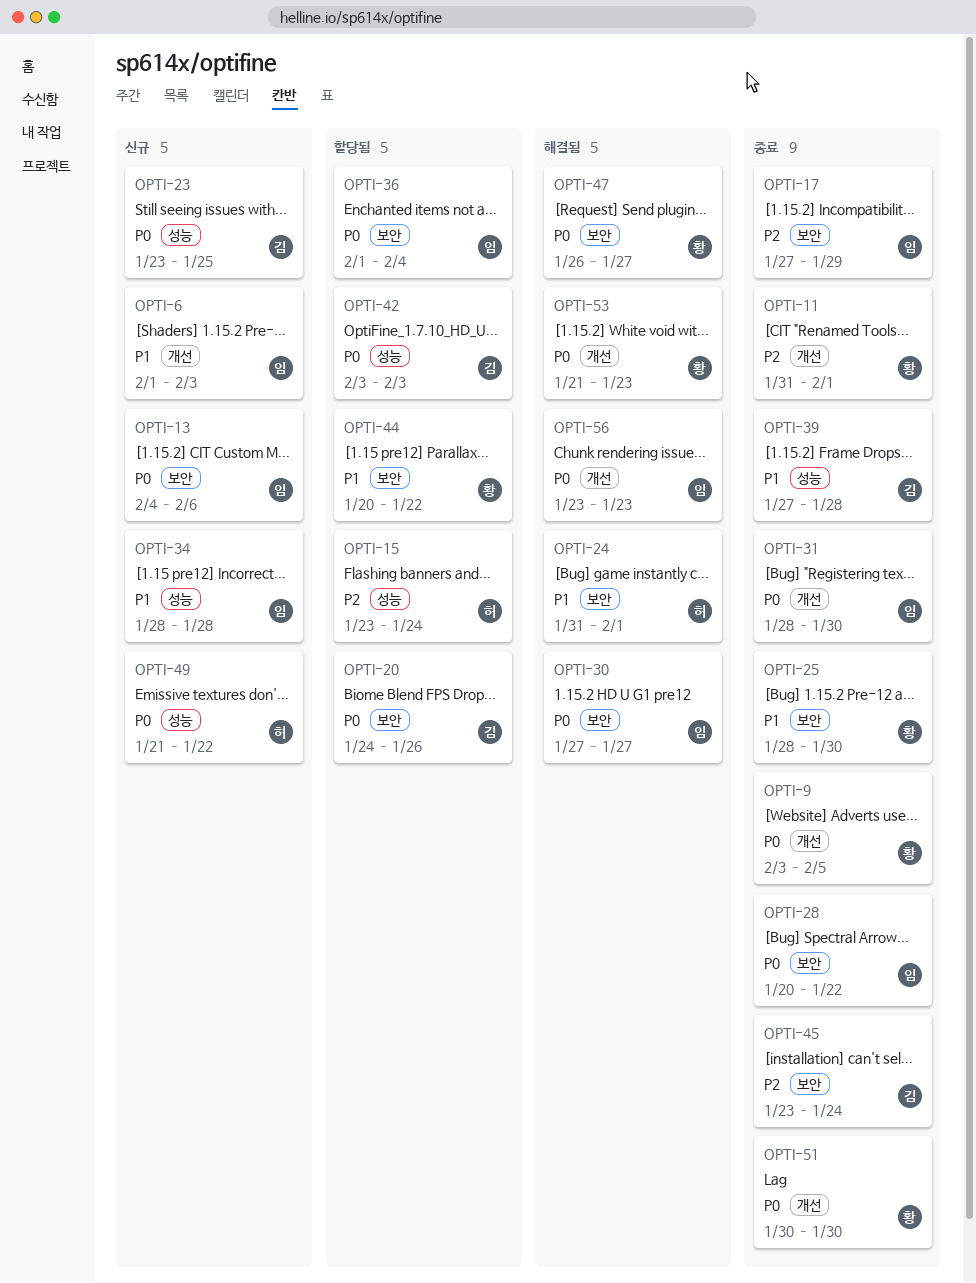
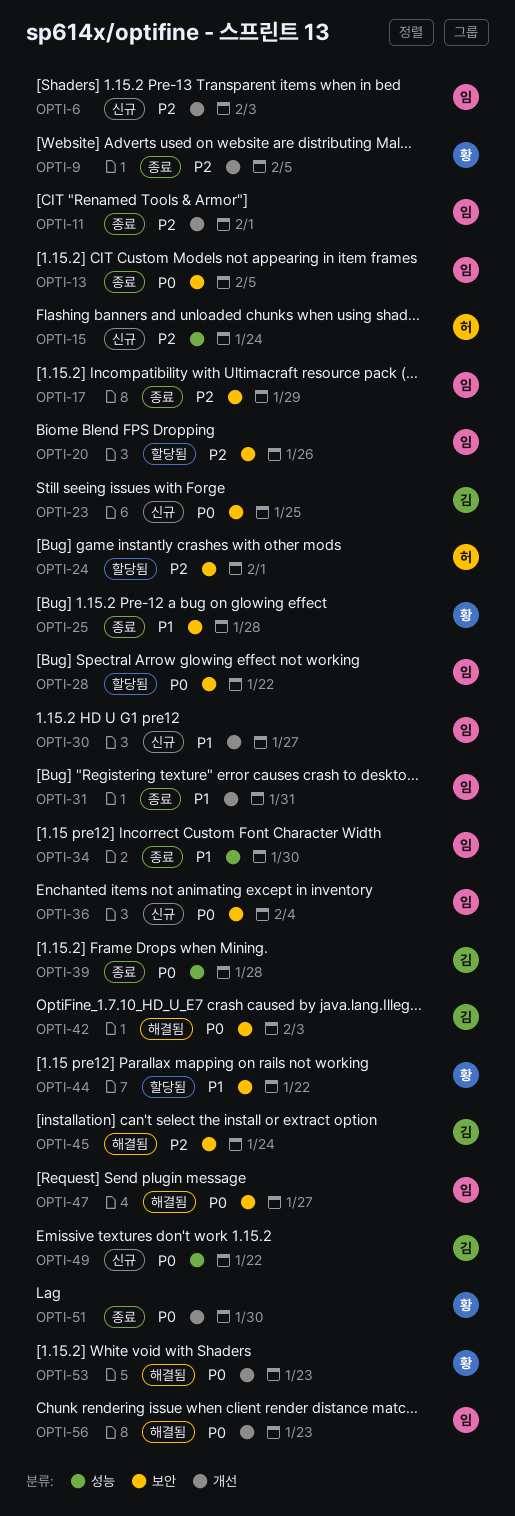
OPTI-6, priority: P1 -> P2
OPTI-9, priority: P0 -> P2
OPTI-11, owner: 황 -> 임
OPTI-13, status: 신규 -> 종료
OPTI-13, due: Feb 6 -> Feb 5
OPTI-15, status: 할당됨 -> 신규
OPTI-20, owner: 김 -> 임
OPTI-20, priority: P0 -> P2
OPTI-23, label: 성능 -> 보안
OPTI-24, status: 해결됨 -> 할당됨
OPTI-24, priority: P1 -> P2
OPTI-25, due: Jan 30 -> Jan 28
OPTI-28, status: 종료 -> 할당됨
OPTI-30, status: 해결됨 -> 신규
OPTI-30, priority: P0 -> P1
OPTI-30, label: 보안 -> 개선
OPTI-31, priority: P0 -> P1
OPTI-31, due: Jan 30 -> Jan 31
OPTI-34, status: 신규 -> 종료
OPTI-34, due: Jan 28 -> Jan 30
OPTI-36, status: 할당됨 -> 신규
OPTI-39, priority: P1 -> P0
OPTI-42, status: 할당됨 -> 해결됨
OPTI-42, label: 성능 -> 보안
OPTI-45, status: 종료 -> 해결됨
OPTI-47, owner: 황 -> 임
OPTI-49, owner: 허 -> 김

